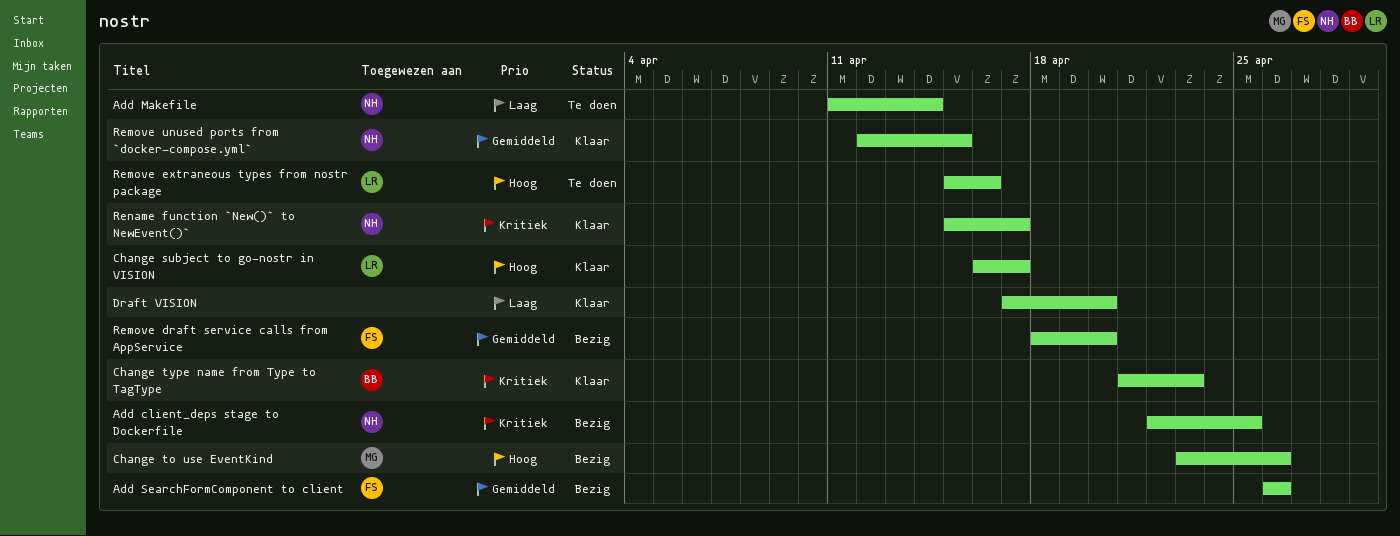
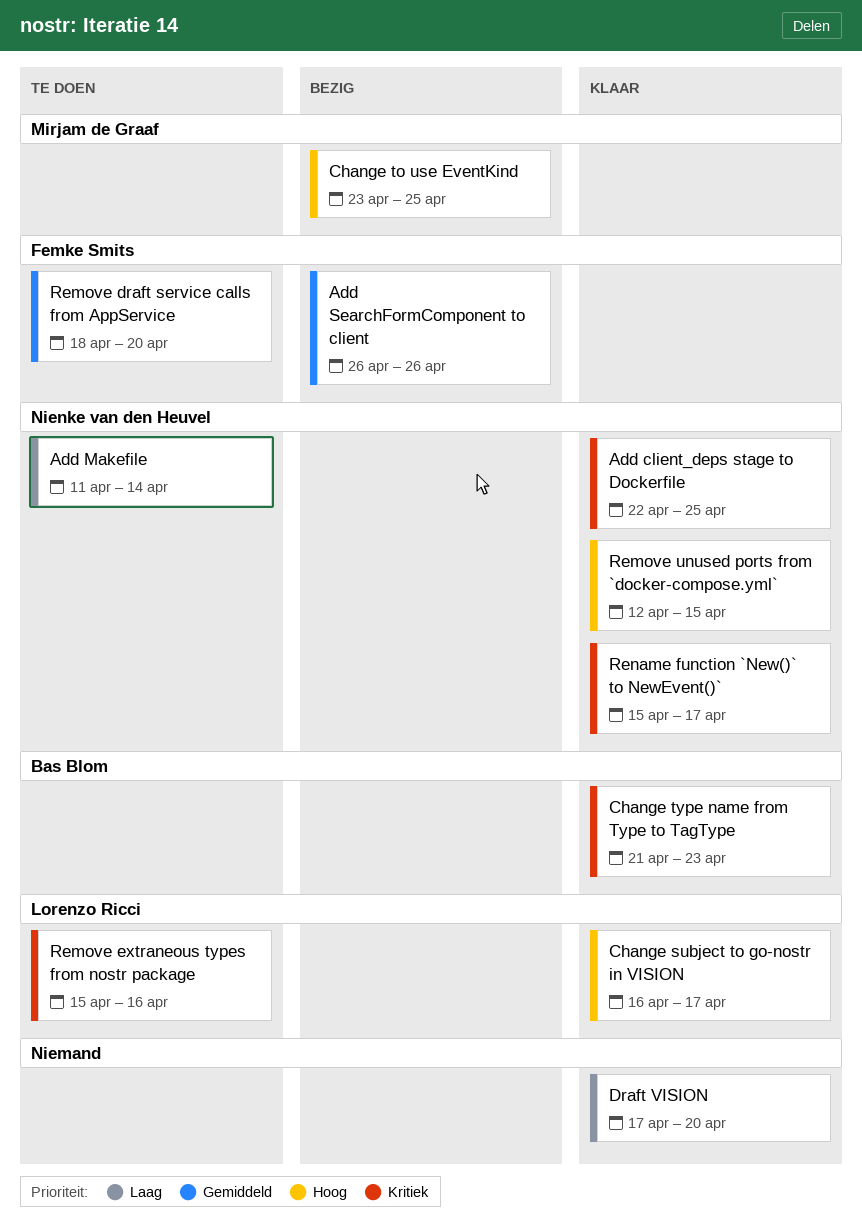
Add client_deps stage to Dockerfile, status: Bezig -> Klaar
Change to use EventKind, due: Apr 26 -> Apr 25
Remove draft service calls from AppService, status: Bezig -> Te doen
Remove extraneous types from nostr package, priority: Hoog -> Kritiek
Remove unused ports from `docker-compose.yml`, priority: Gemiddeld -> Hoog

